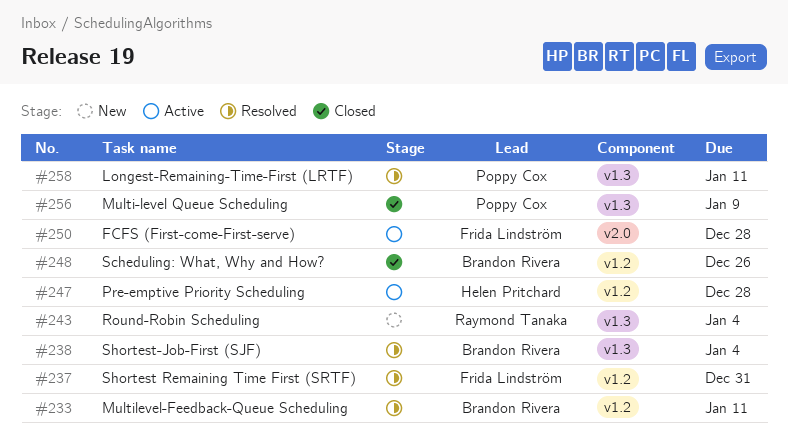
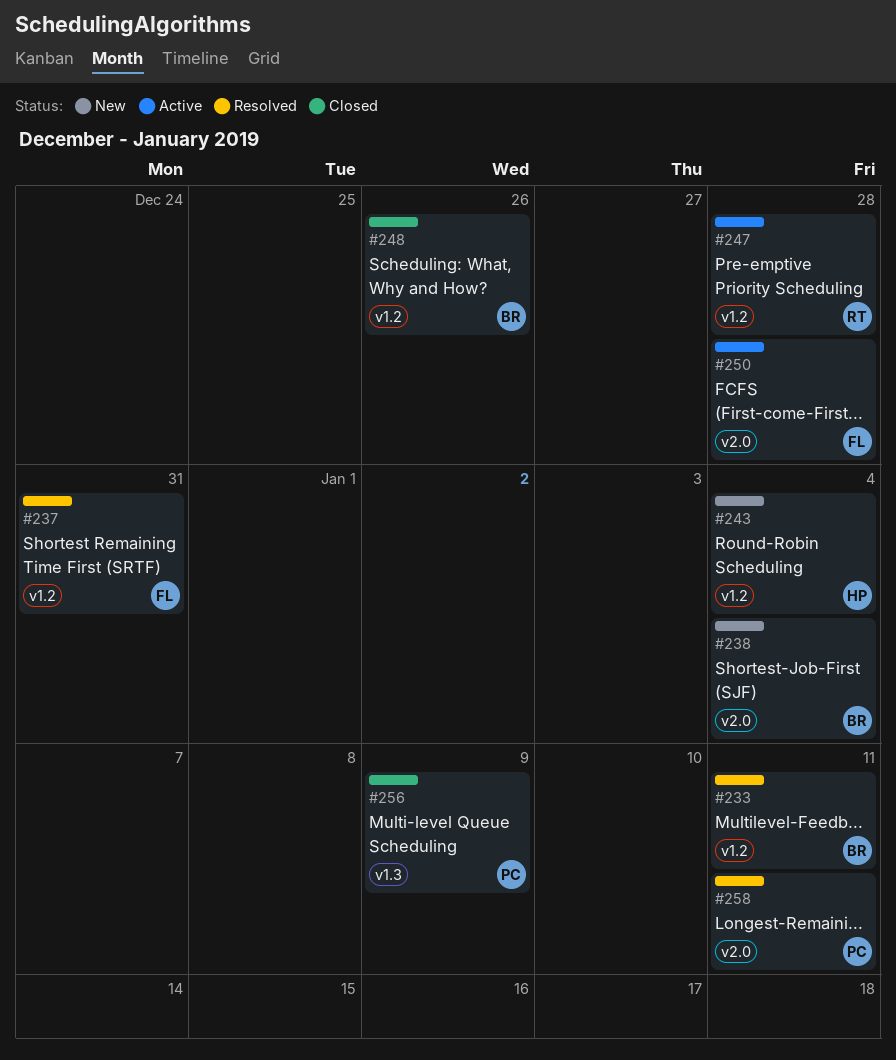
#238, status: Resolved -> New
#238, label: v1.3 -> v2.0
#243, owner: Raymond Tanaka -> Helen Pritchard
#243, label: v1.3 -> v1.2
#247, owner: Helen Pritchard -> Raymond Tanaka
#258, label: v1.3 -> v2.0

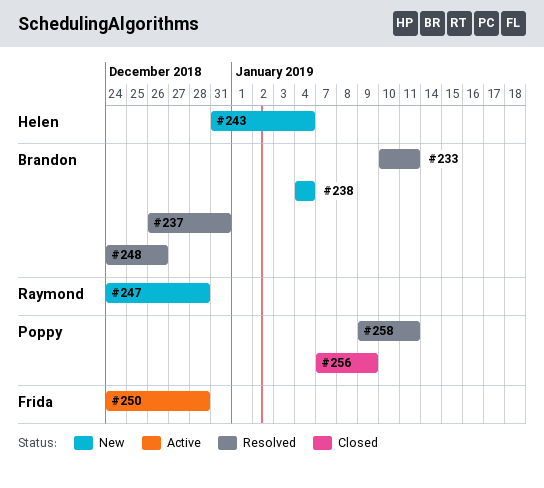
#237, owner: Frida -> Brandon
#247, status: Active -> New
#248, status: Closed -> Resolved

